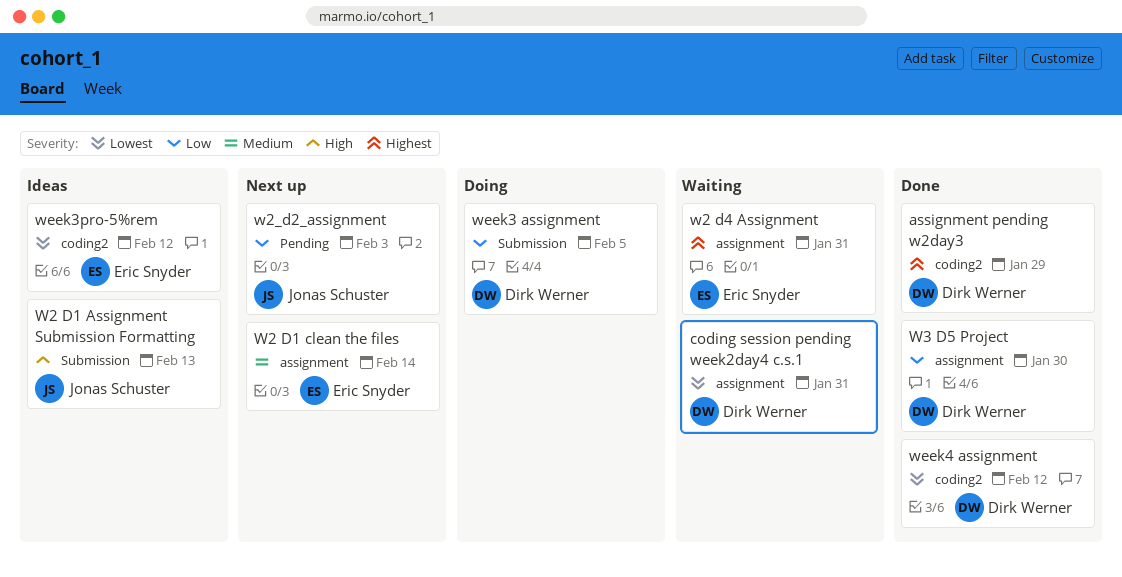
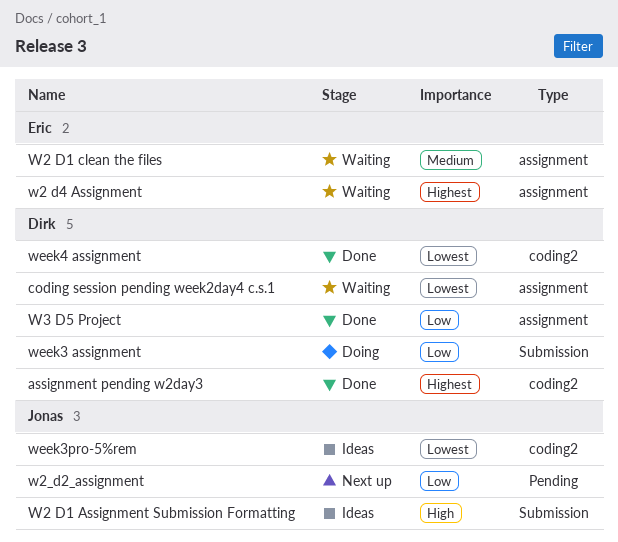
W2 D1 clean the files, status: Next up -> Waiting
week3pro-5%rem, owner: Eric Snyder -> Jonas Schuster

